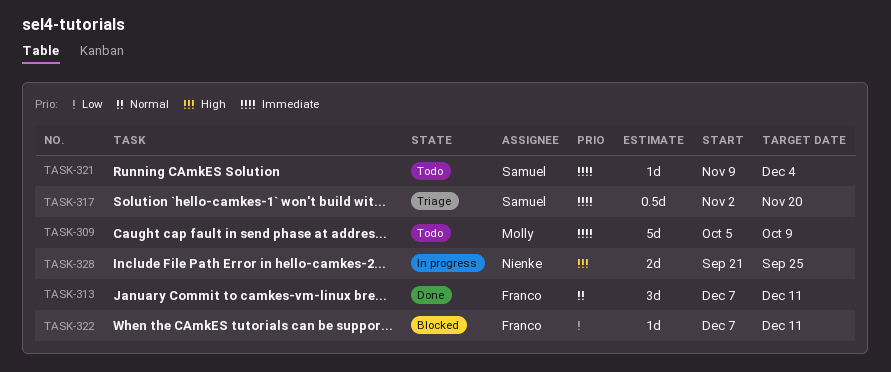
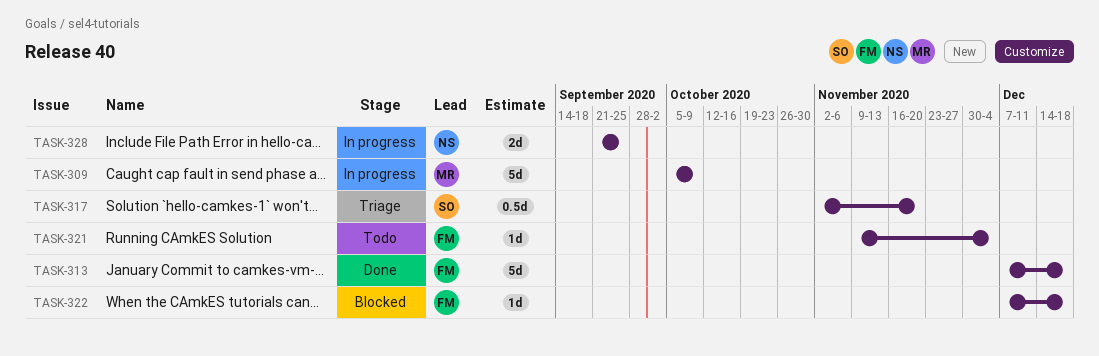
TASK-309, status: Todo -> In progress
TASK-313, estimate: 3d -> 5d
TASK-313, due: Dec 11 -> Dec 18
TASK-321, owner: Samuel -> Franco
TASK-322, due: Dec 11 -> Dec 18

